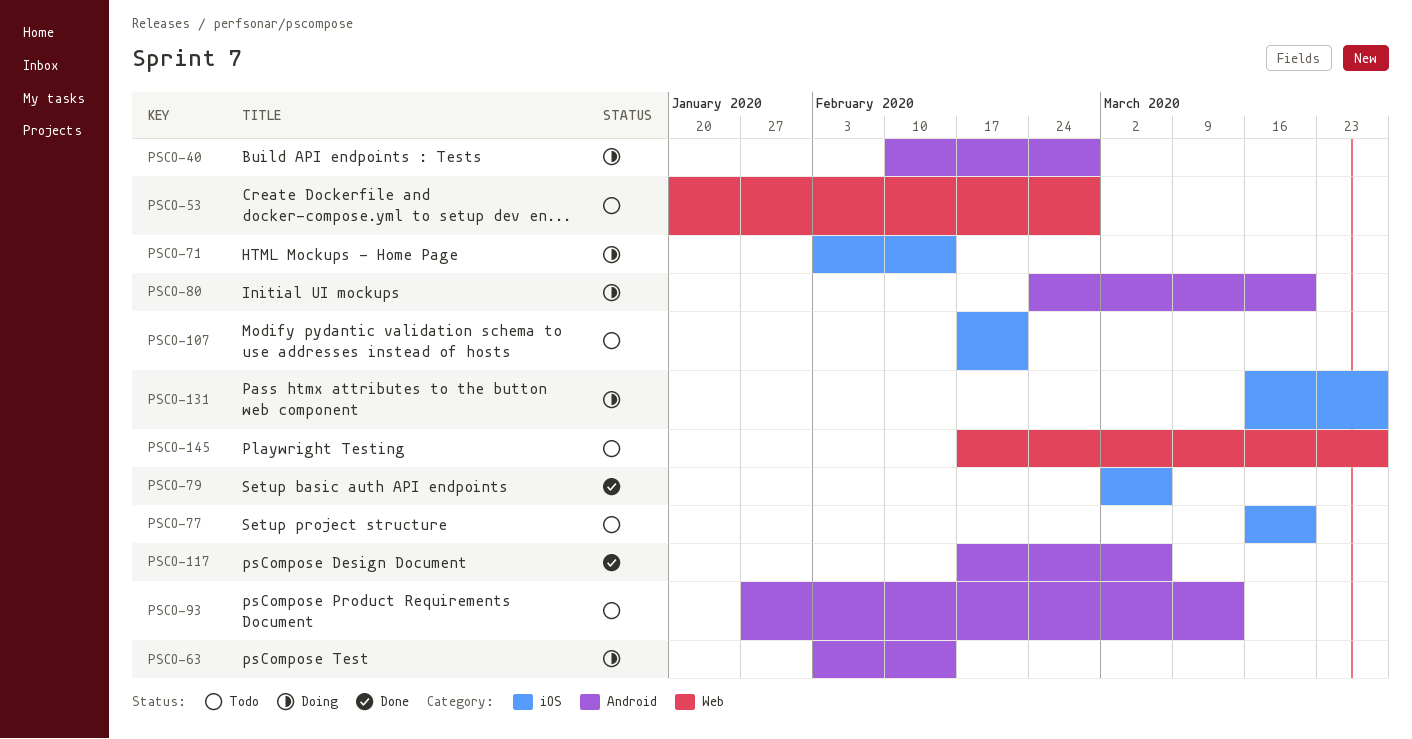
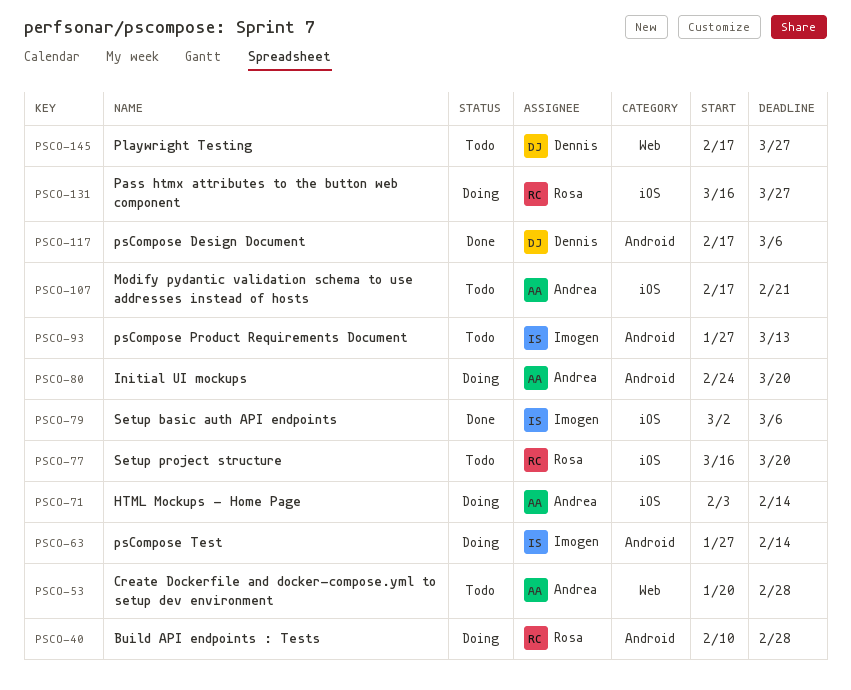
PSCO-63, start: Feb 3 -> Jan 27

